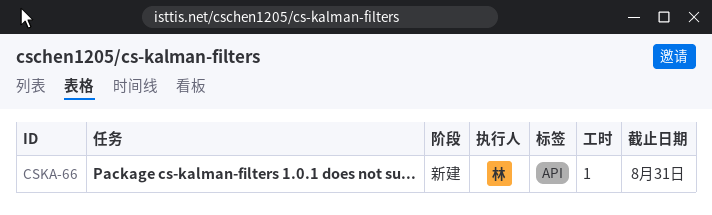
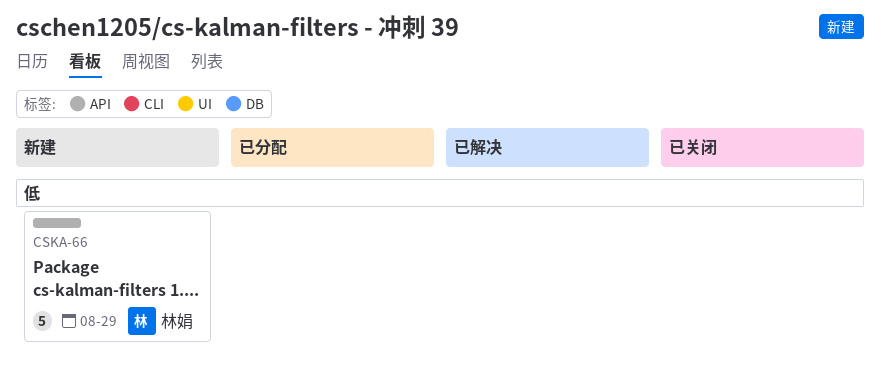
CSKA-66, estimate: 1 -> 5
CSKA-66, due: Aug 31 -> Aug 29

